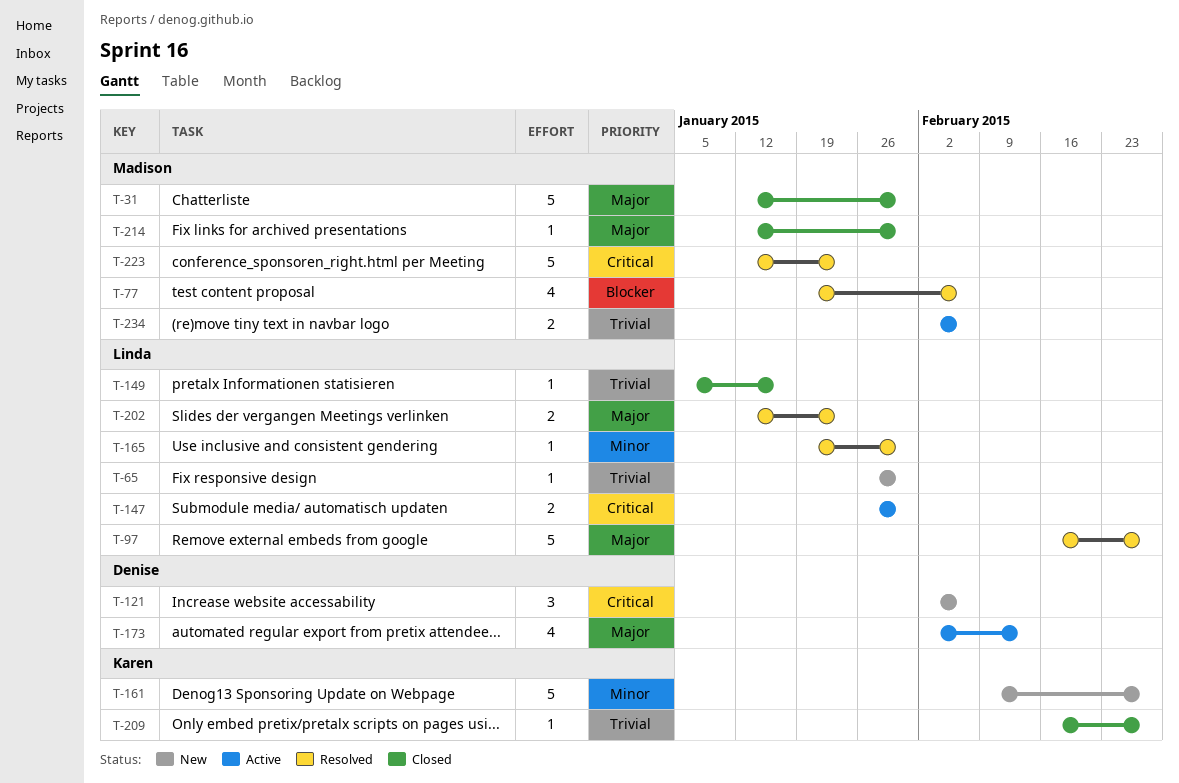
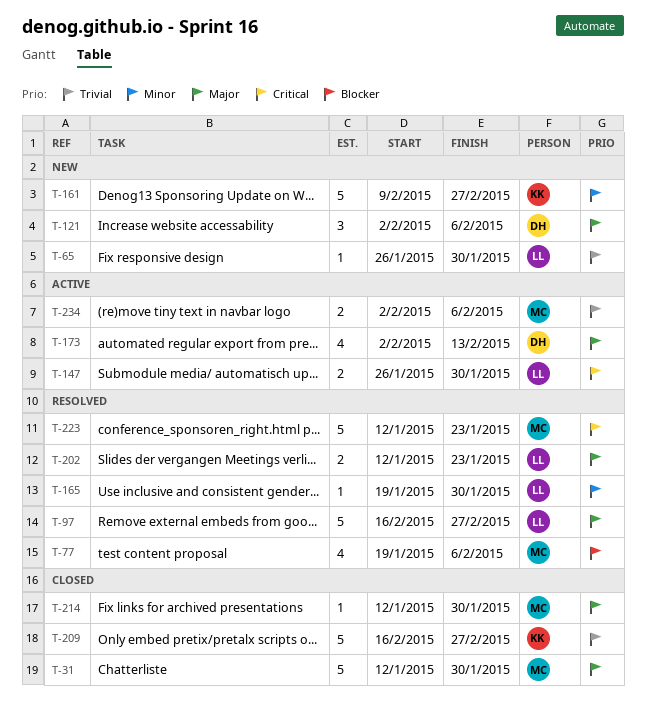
T-121, priority: Critical -> Major
T-149: present -> none
T-209, estimate: 1 -> 5

